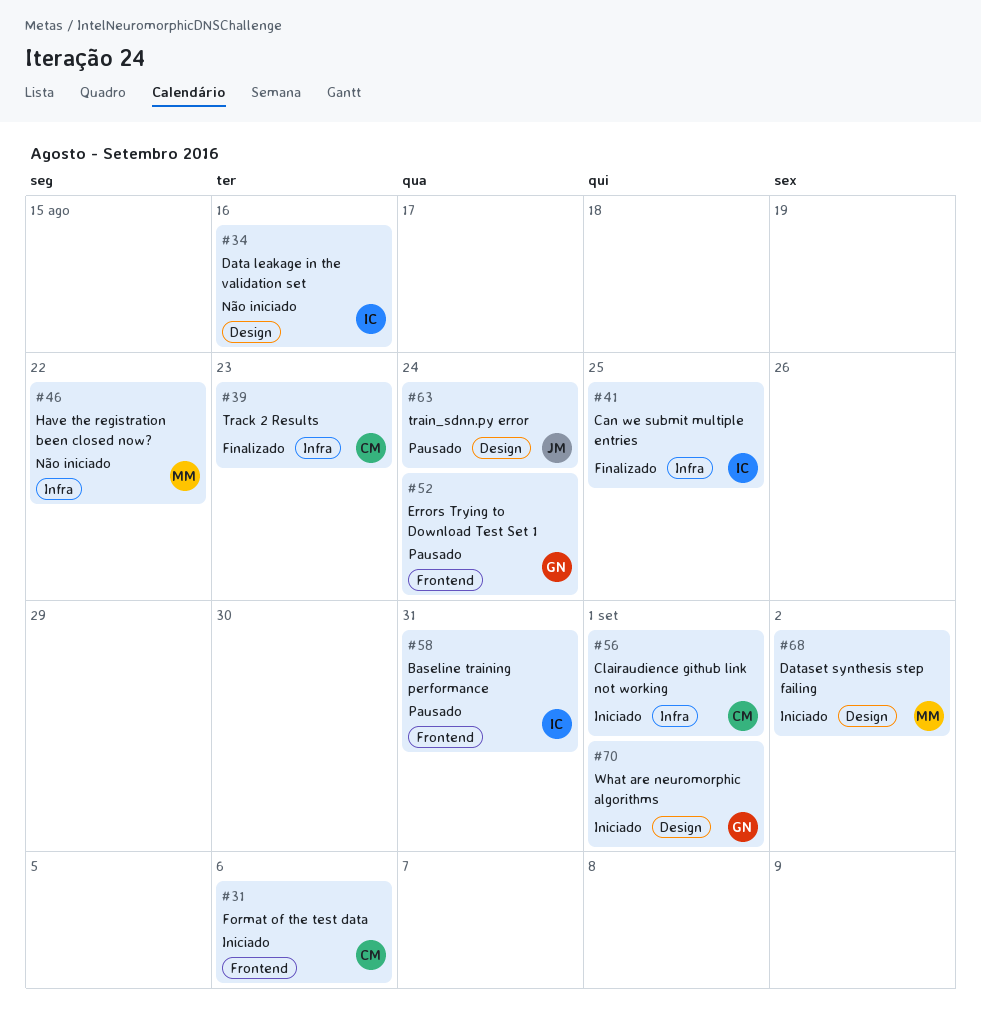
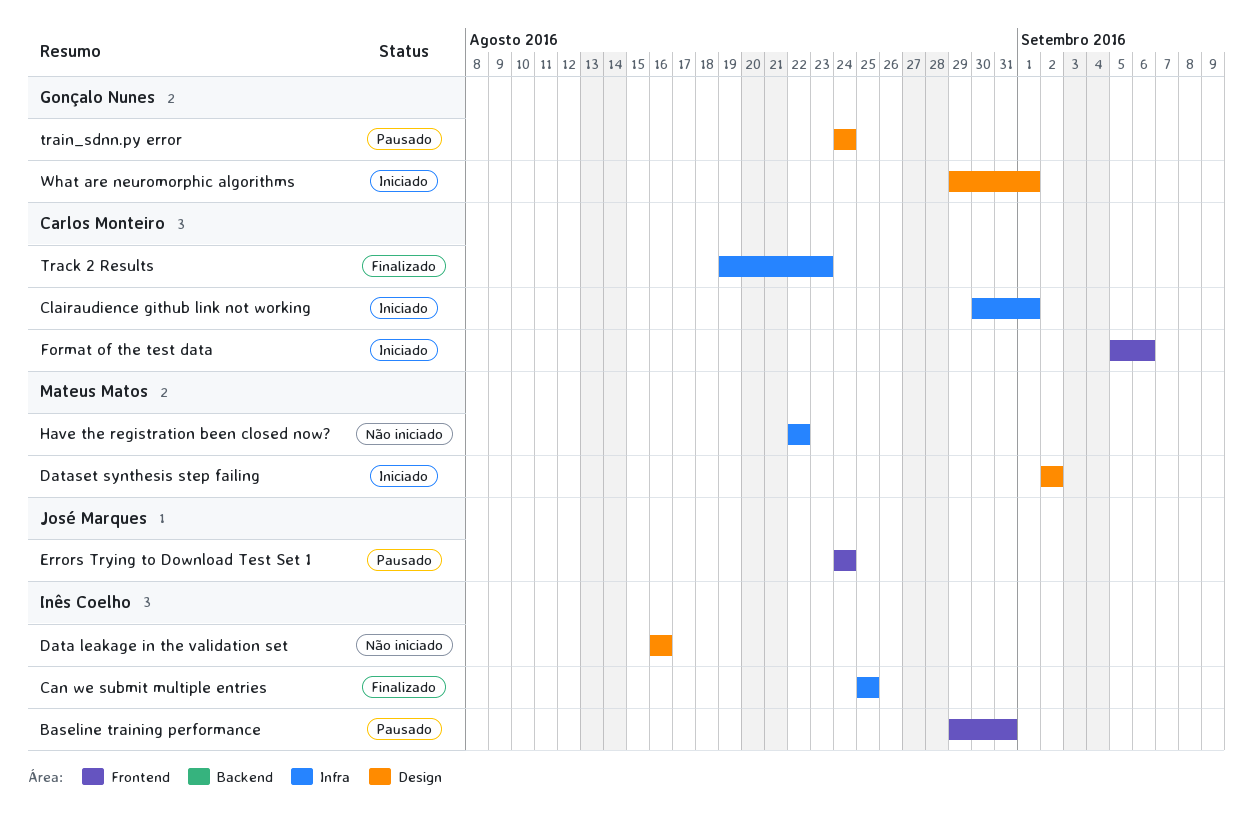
Errors Trying to Download Test Set 1, owner: Gonçalo Nunes -> José Marques
train_sdnn.py error, owner: José Marques -> Gonçalo Nunes

